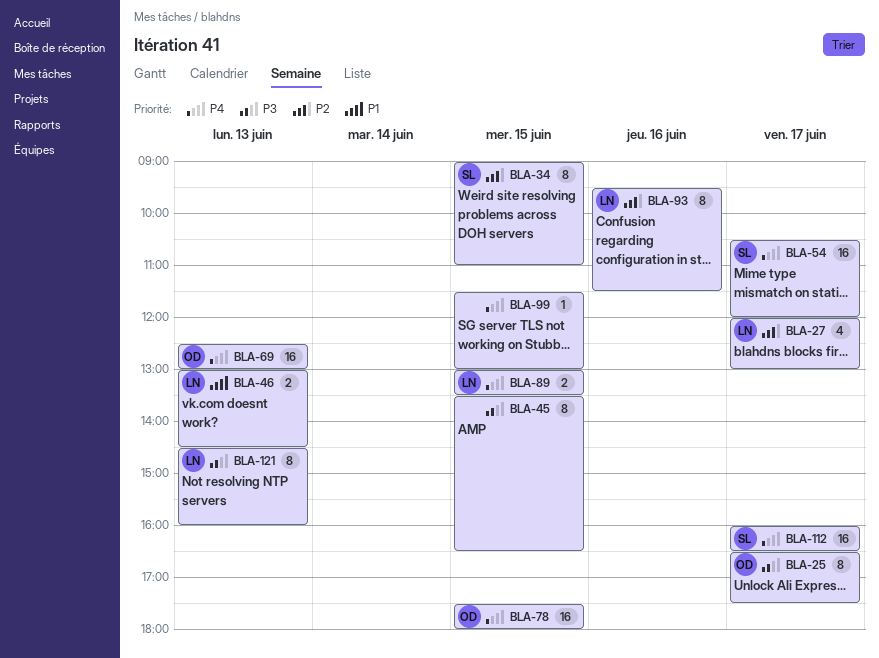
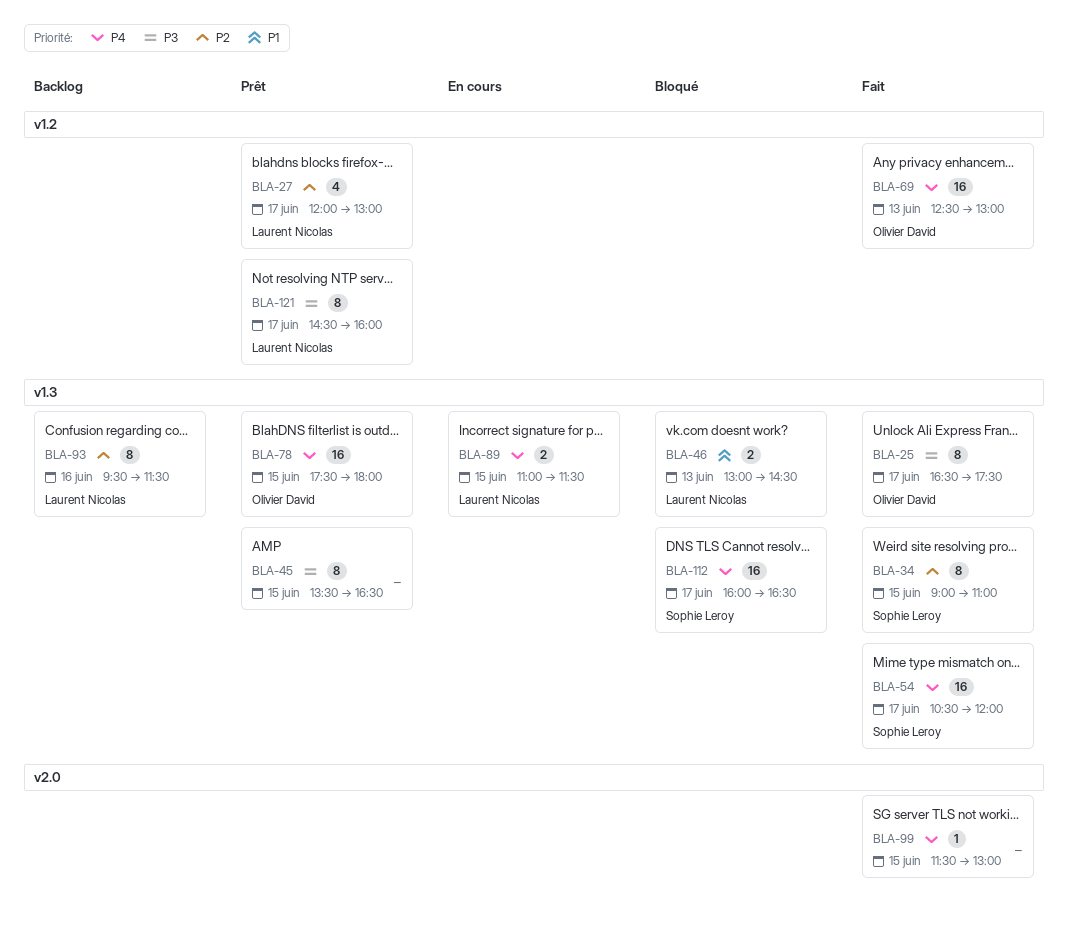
BLA-89, begins: 13:00 -> 11:00
BLA-89, ends: 13:30 -> 11:30
BLA-121, day: Jun 13 -> Jun 17

